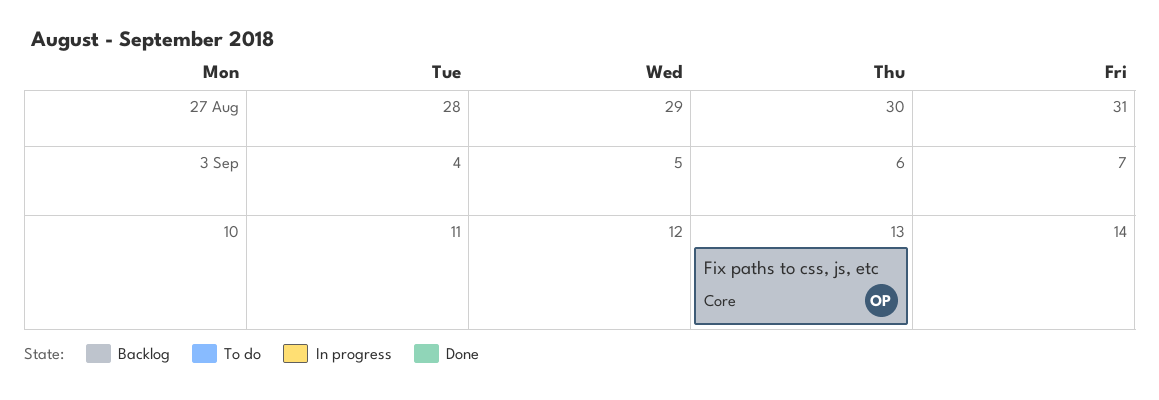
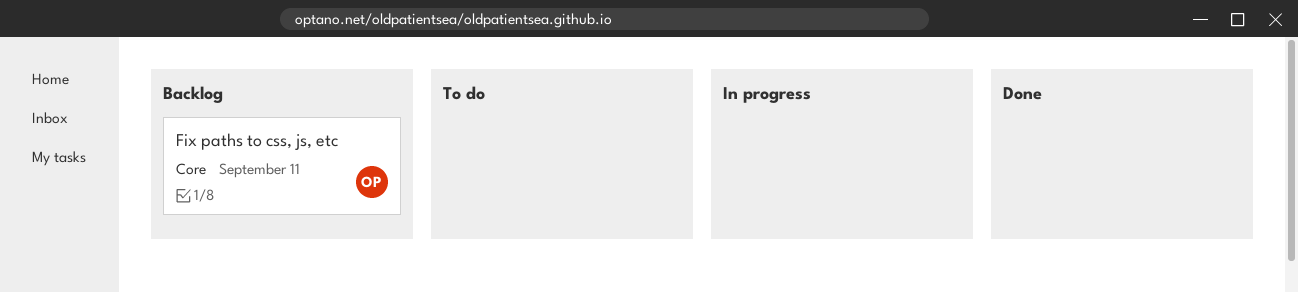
Fix paths to css, js, etc, due: Sep 13 -> Sep 11

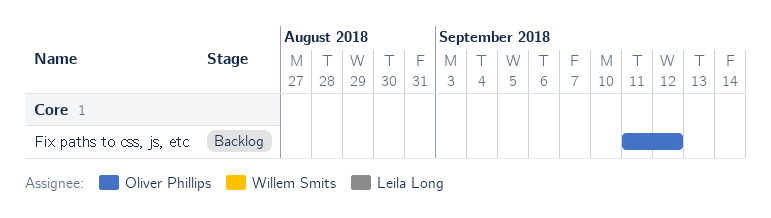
Fix paths to css, js, etc, due: Sep 11 -> Sep 12

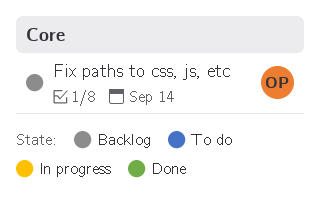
Fix paths to css, js, etc, due: Sep 12 -> Sep 14

